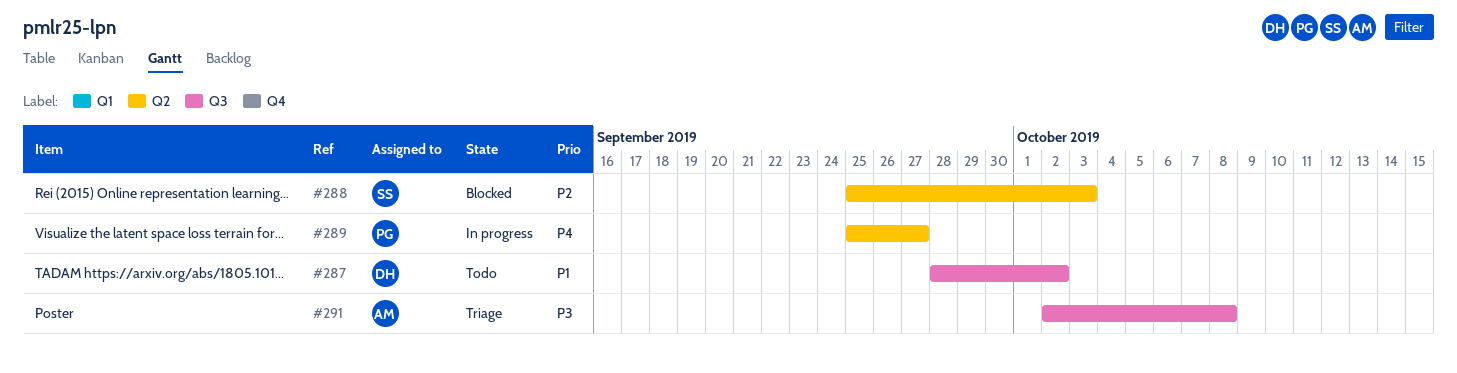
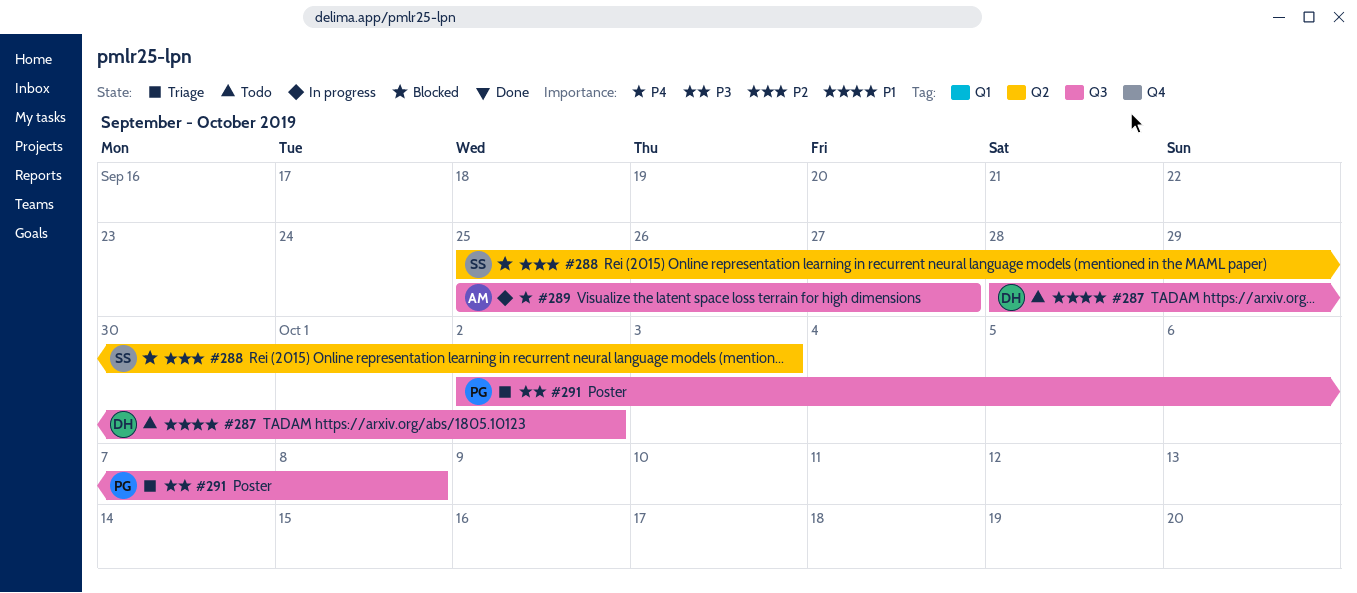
#289, owner: PG -> AM
#289, label: Q2 -> Q3
#291, owner: AM -> PG

